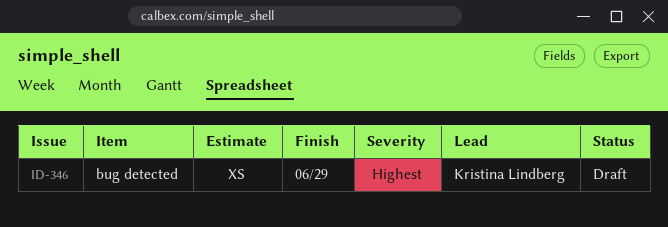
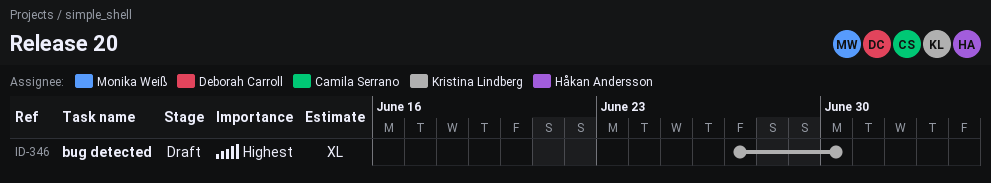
ID-346, estimate: XS -> XL
ID-346, due: Jun 29 -> Jun 30

